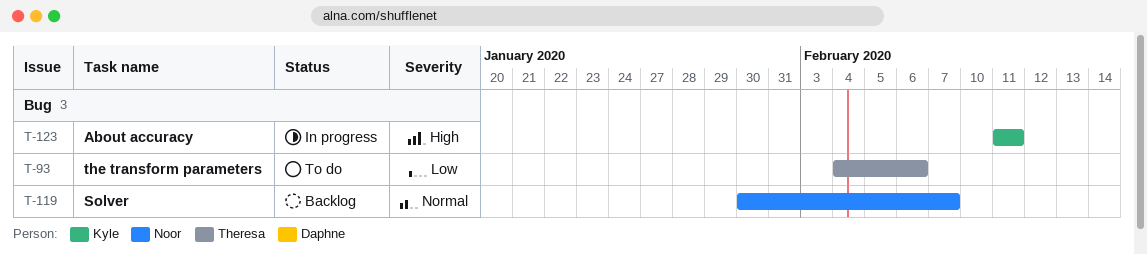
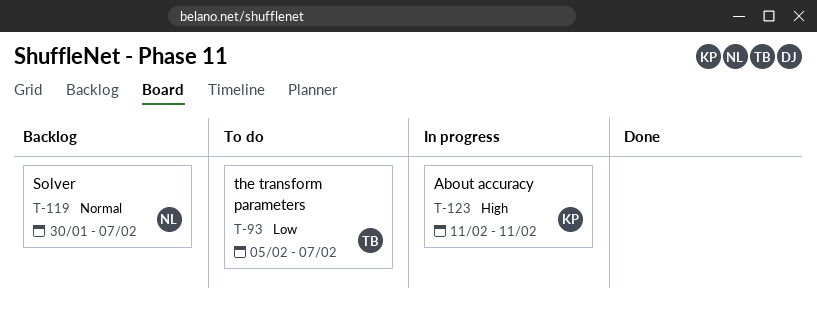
T-93, start: Feb 4 -> Feb 5
T-93, due: Feb 6 -> Feb 7

